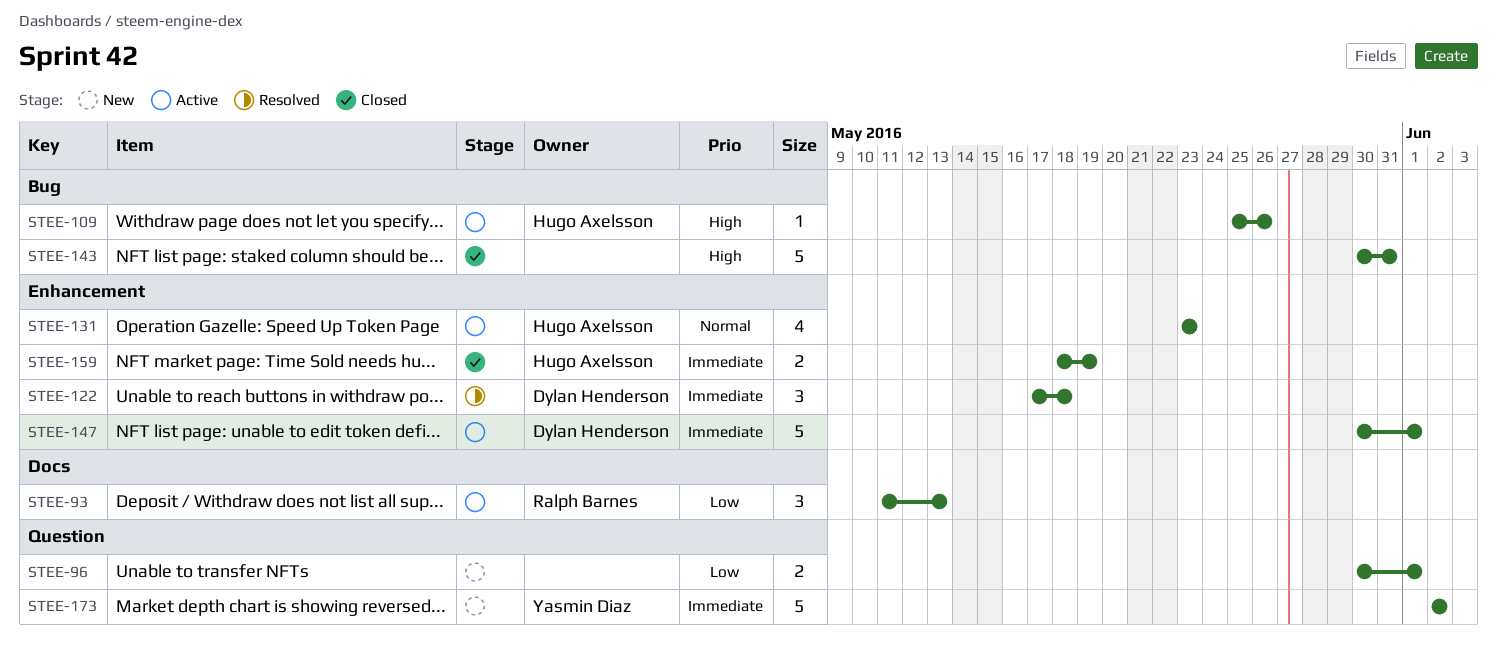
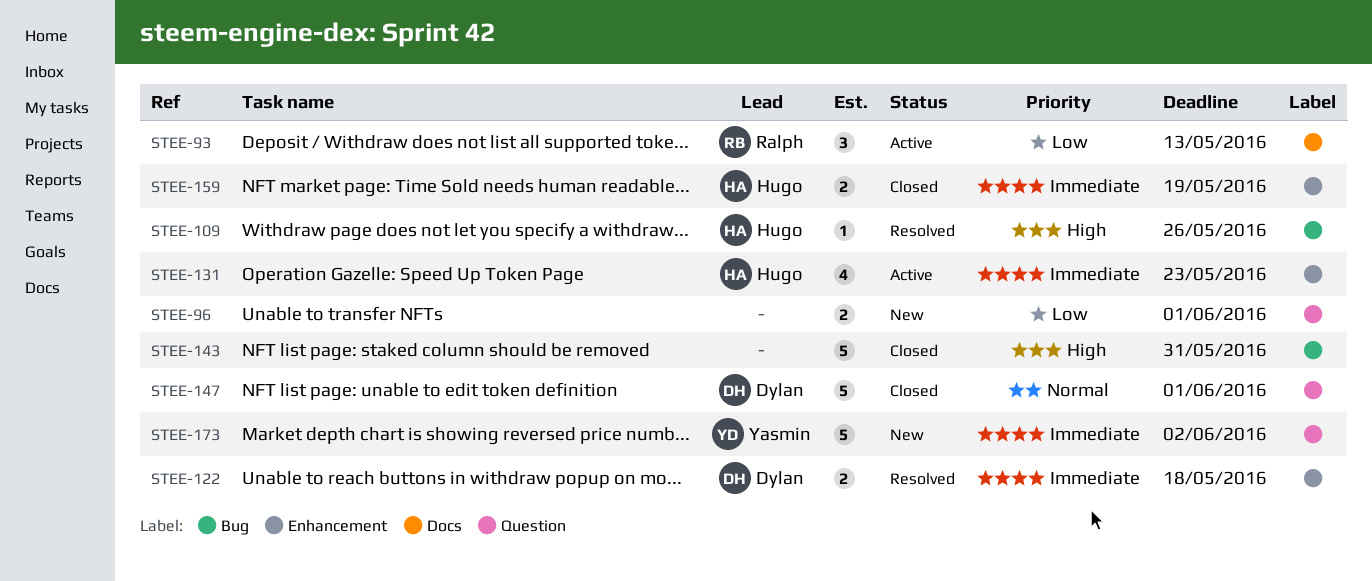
STEE-109, status: Active -> Resolved
STEE-122, estimate: 3 -> 2
STEE-131, priority: Normal -> Immediate
STEE-147, status: Active -> Closed
STEE-147, priority: Immediate -> Normal
STEE-147, label: Enhancement -> Question

